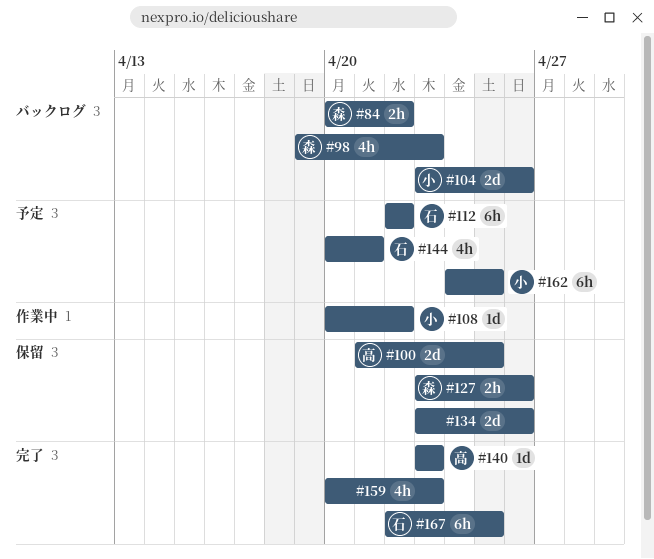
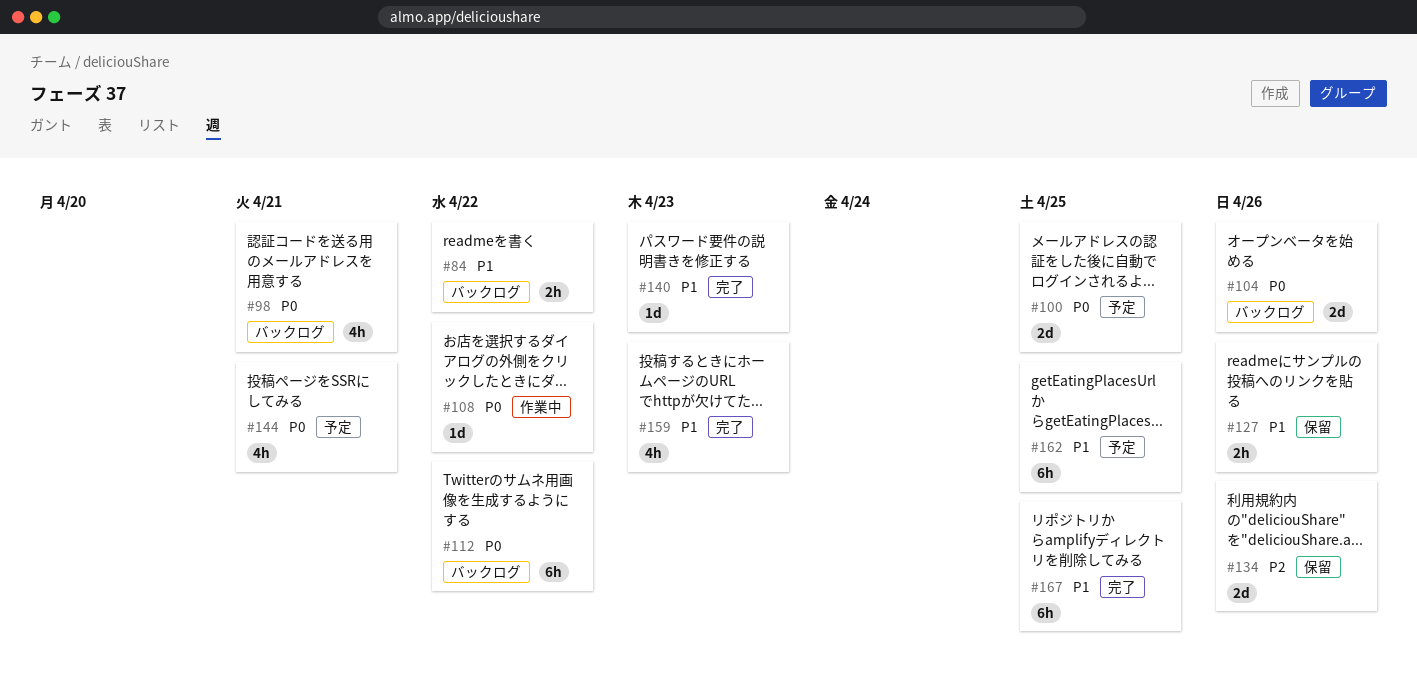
#98, due: Apr 23 -> Apr 21
#100, status: 保留 -> 予定
#112, status: 予定 -> バックログ

